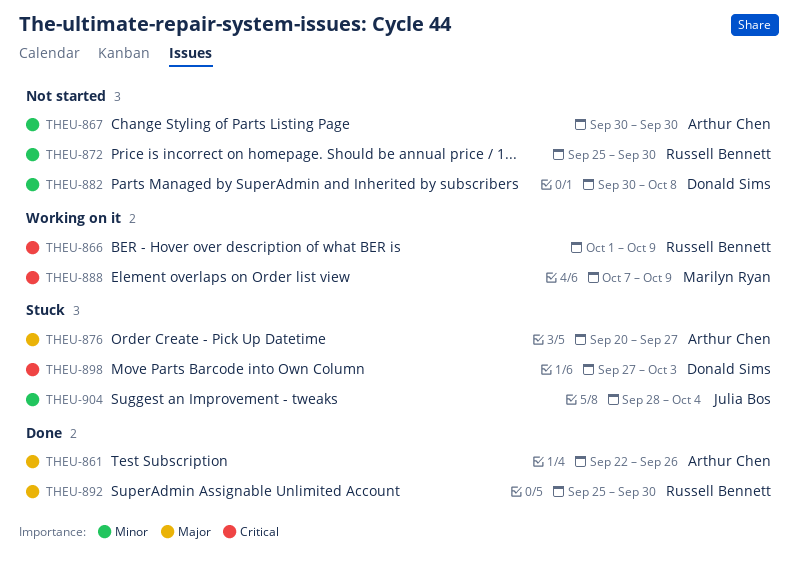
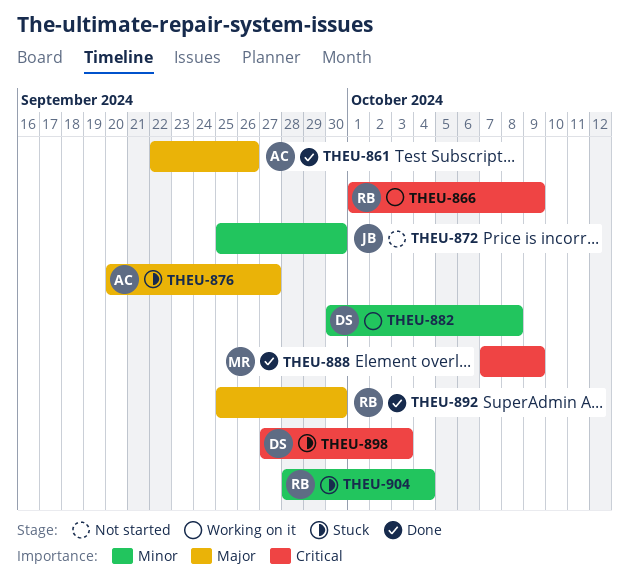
THEU-867: present -> none
THEU-872, owner: Russell Bennett -> Julia Bos
THEU-882, status: Not started -> Working on it
THEU-888, status: Working on it -> Done
THEU-904, owner: Julia Bos -> Russell Bennett

